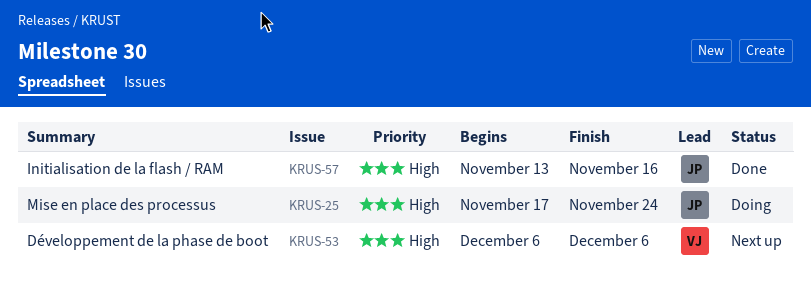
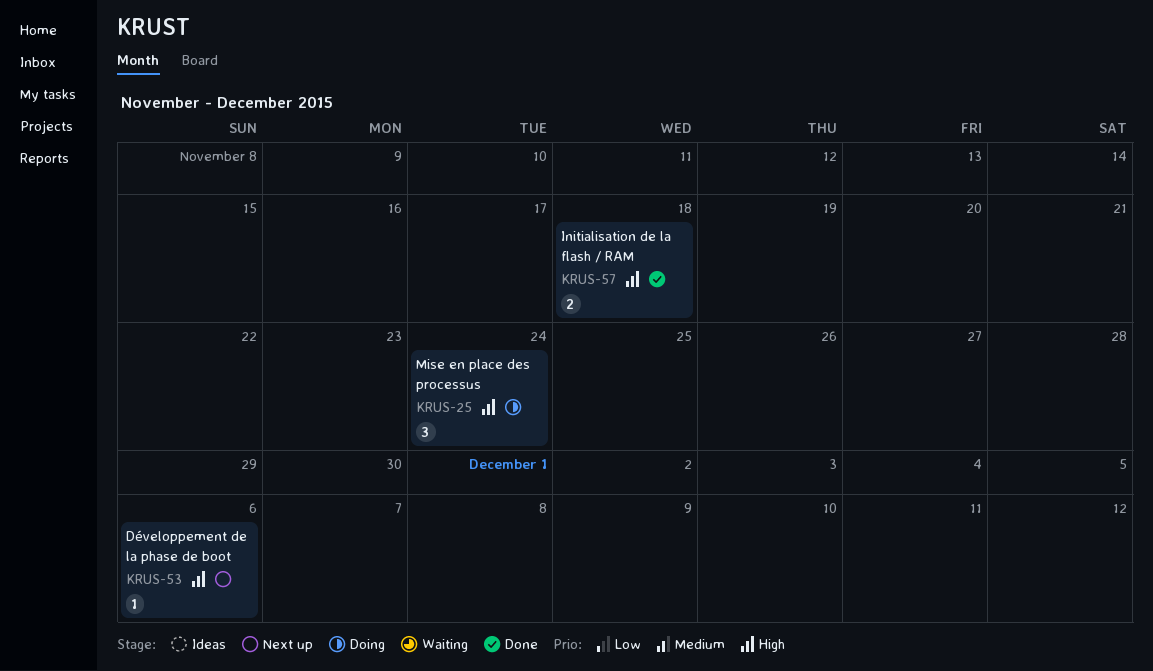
KRUS-57, due: Nov 16 -> Nov 18

